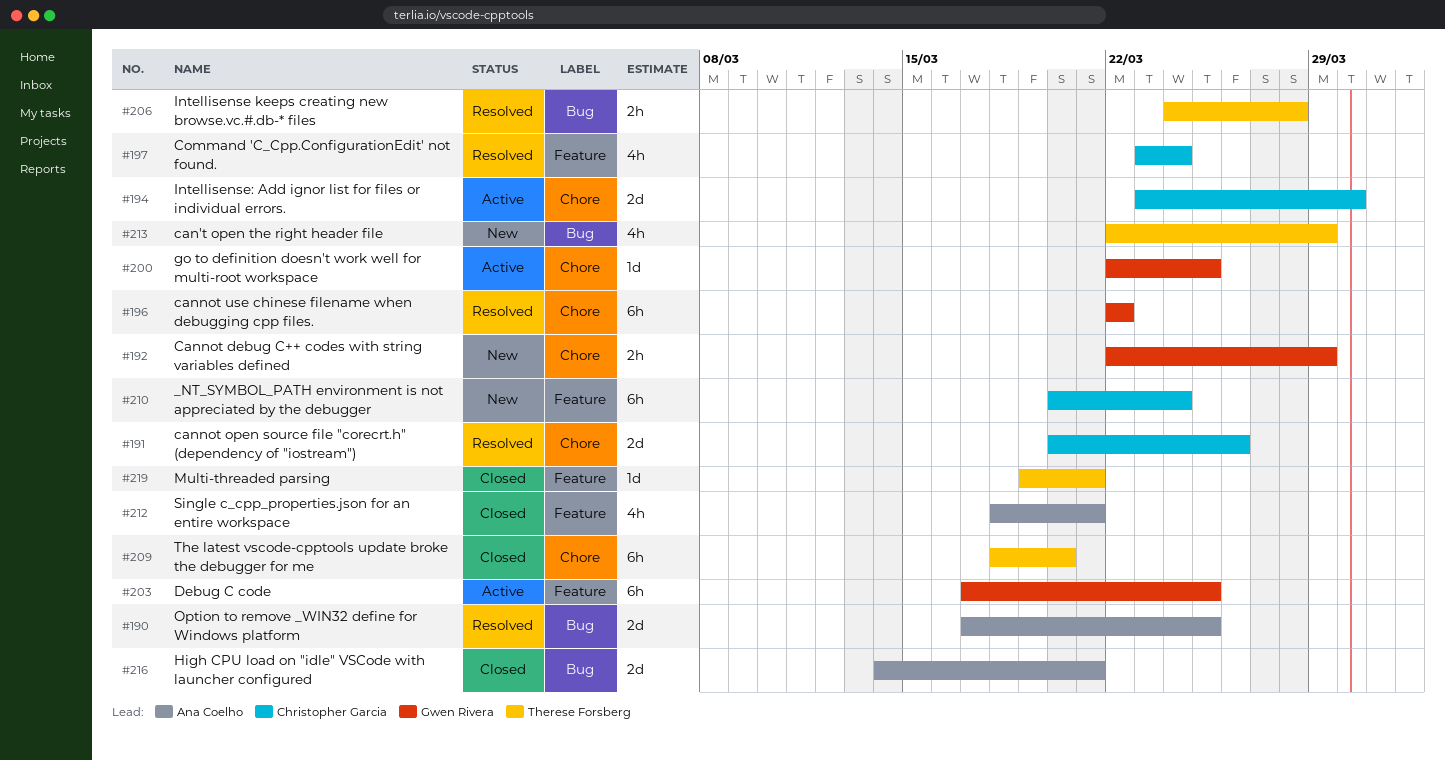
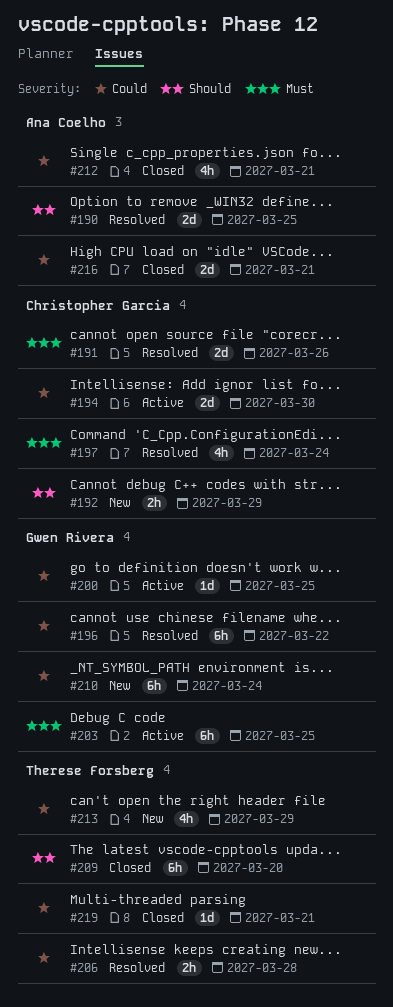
#192, owner: Gwen Rivera -> Christopher Garcia
#210, owner: Christopher Garcia -> Gwen Rivera

